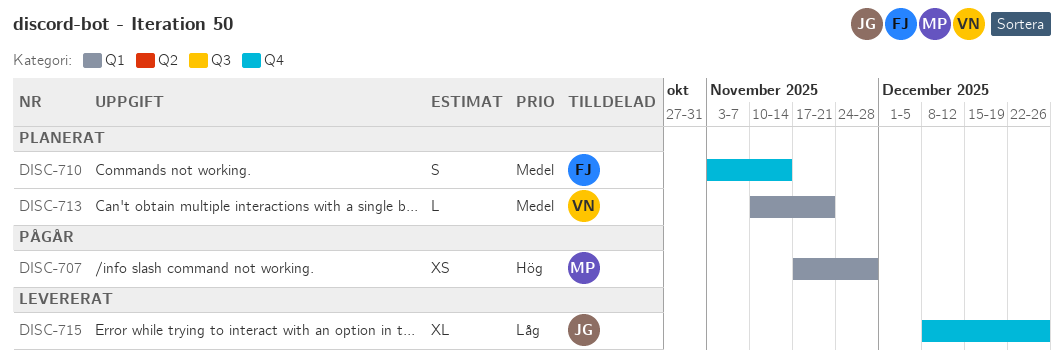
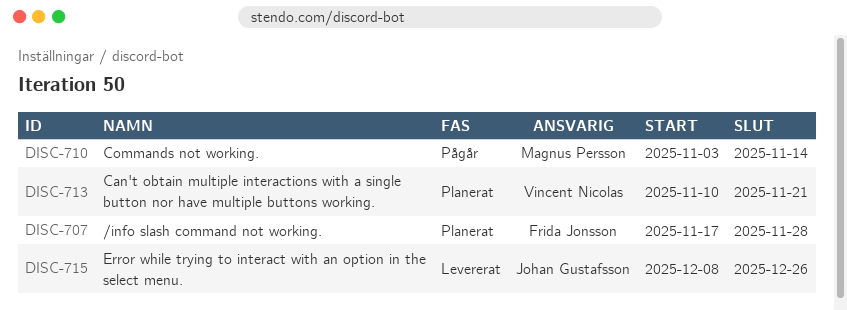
DISC-707, status: Pågår -> Planerat
DISC-707, owner: Magnus Persson -> Frida Jonsson
DISC-710, status: Planerat -> Pågår
DISC-710, owner: Frida Jonsson -> Magnus Persson

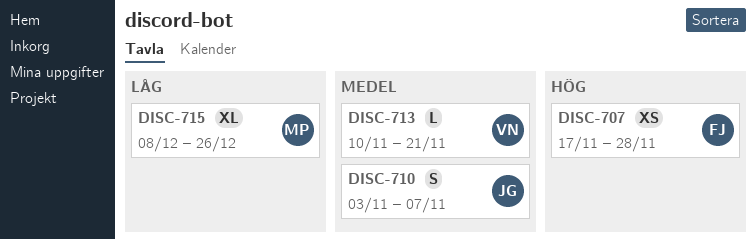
DISC-710, owner: Magnus Persson -> Johan Gustafsson
DISC-710, due: Nov 14 -> Nov 7
DISC-715, owner: Johan Gustafsson -> Magnus Persson

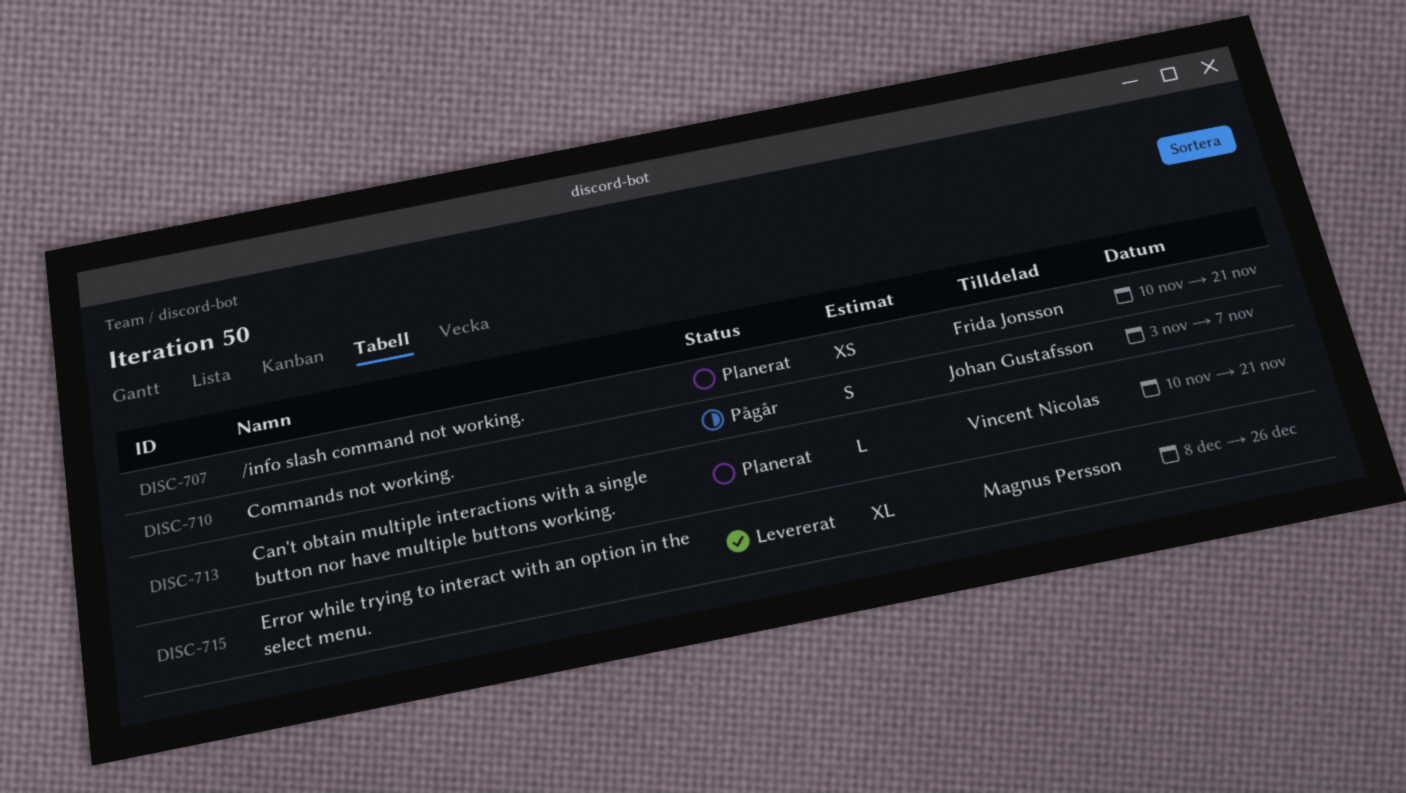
DISC-707, start: Nov 17 -> Nov 10
DISC-707, due: Nov 28 -> Nov 21

